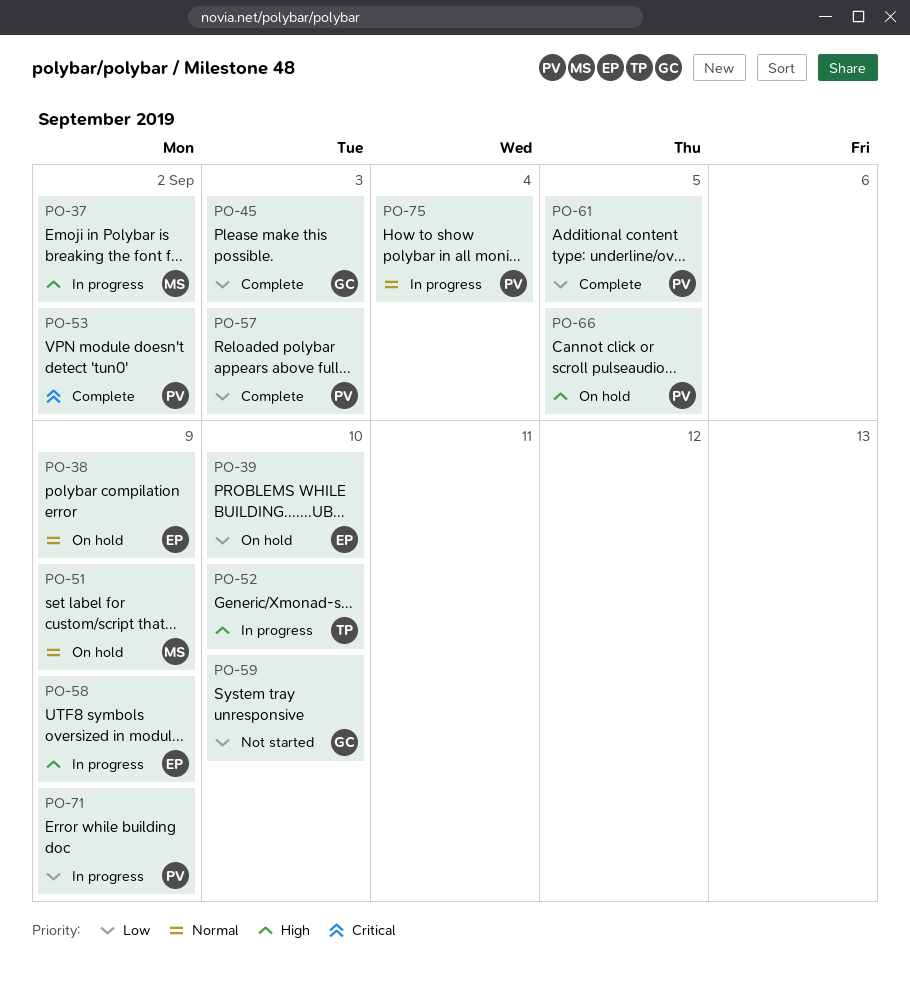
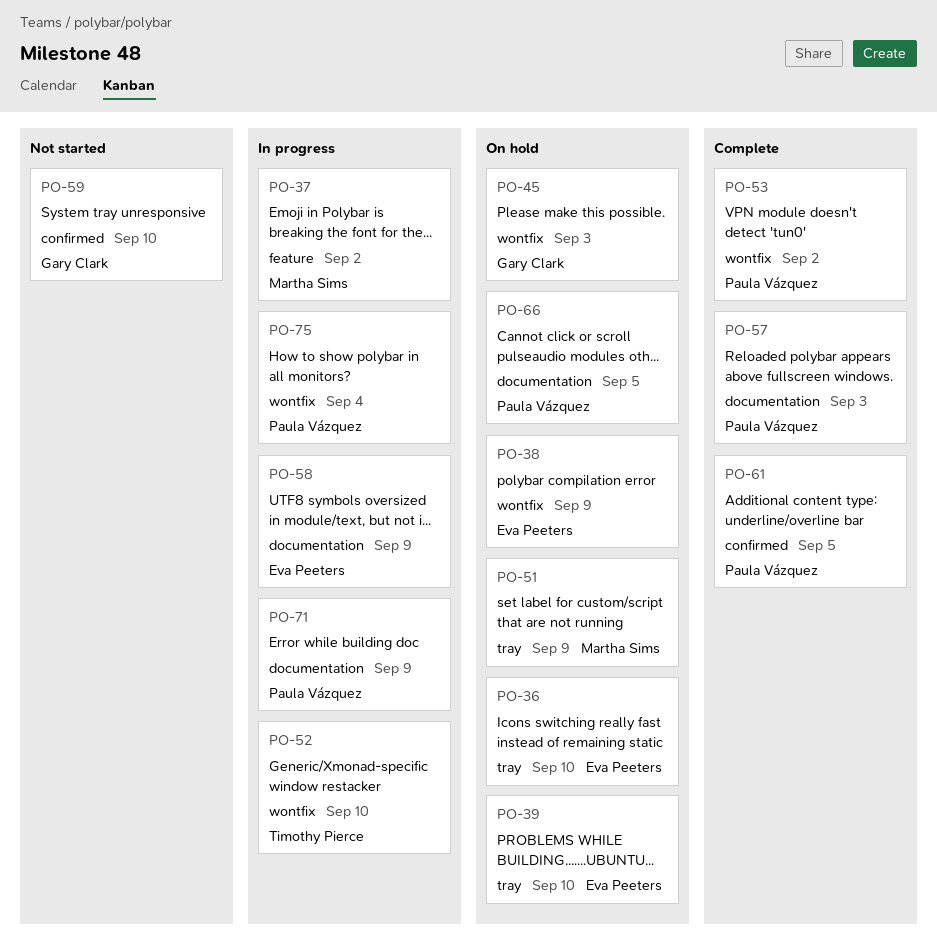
PO-36: none -> present
PO-45, status: Complete -> On hold

